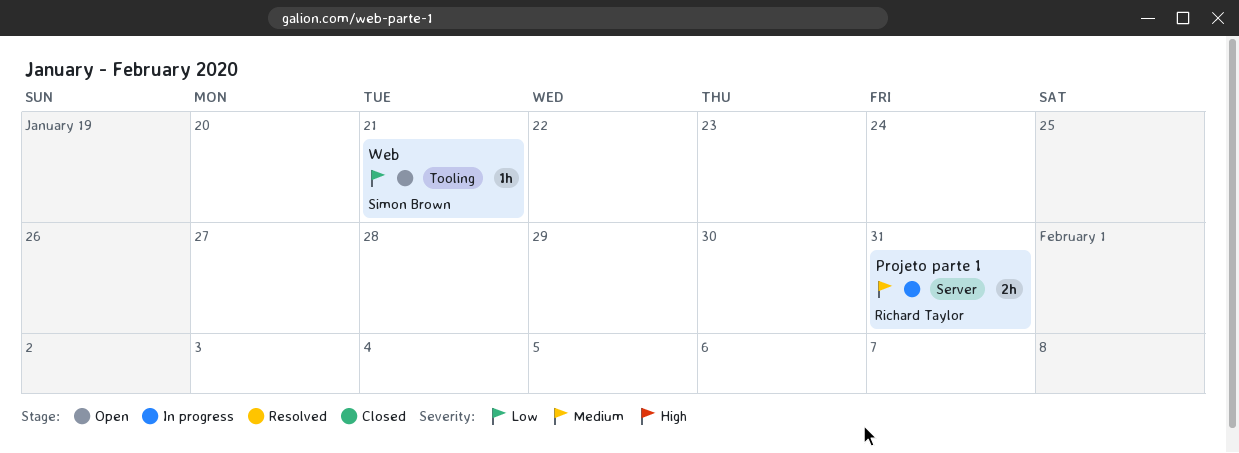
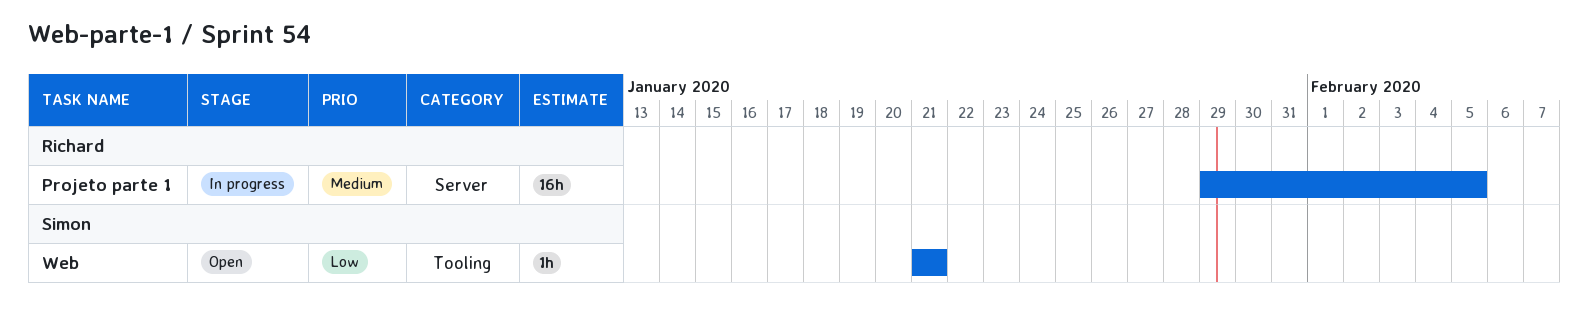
Projeto parte 1, estimate: 2h -> 16h
Projeto parte 1, due: Jan 31 -> Feb 5

